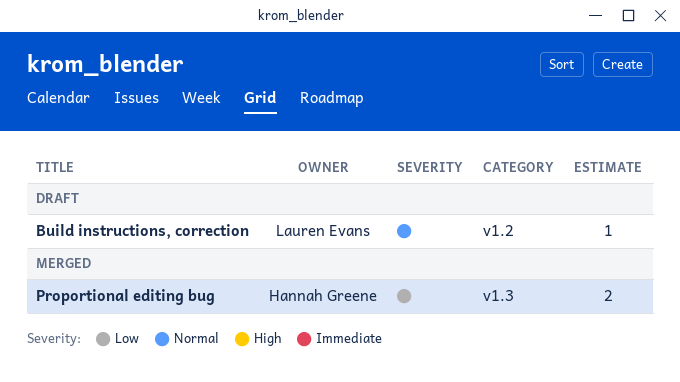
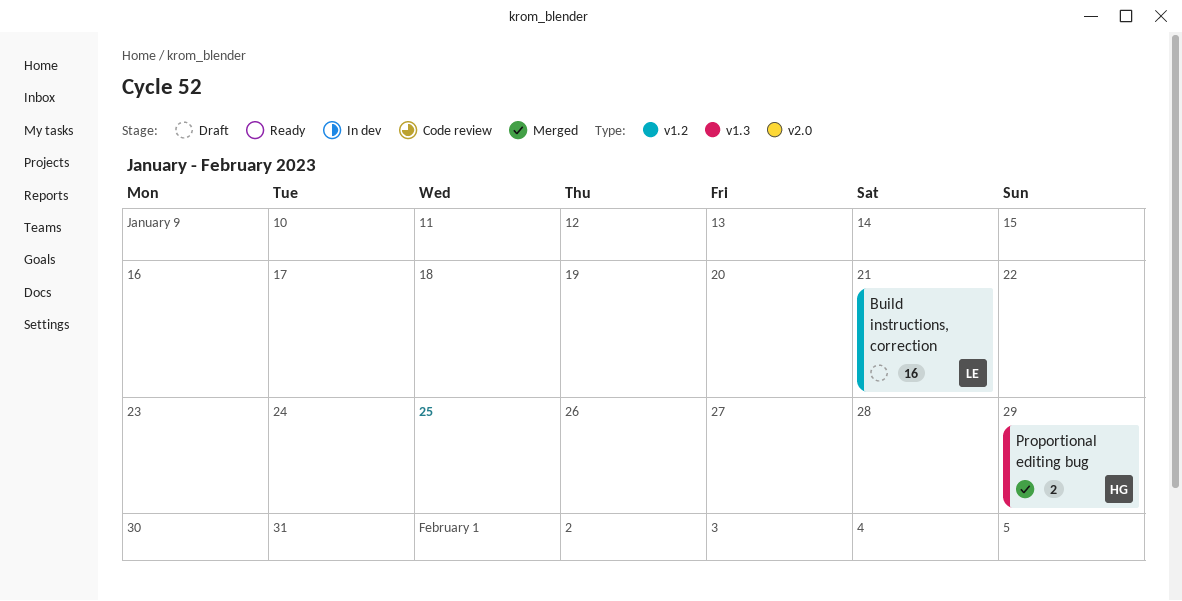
Build instructions, correction, estimate: 1 -> 16

